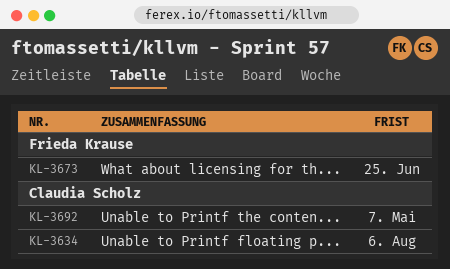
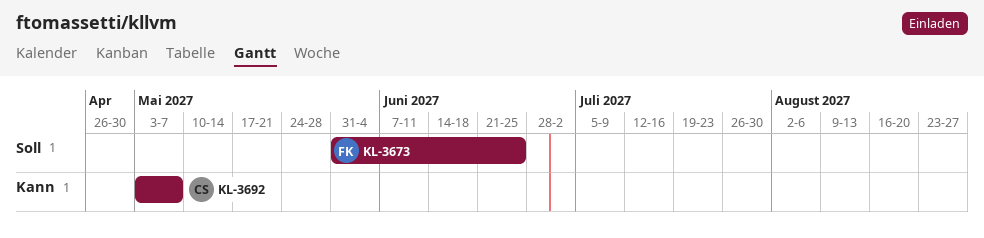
KL-3634: present -> none

